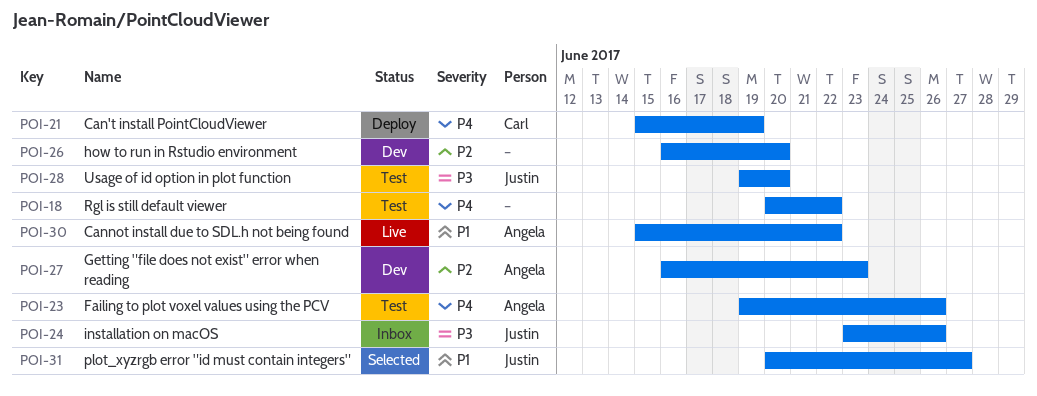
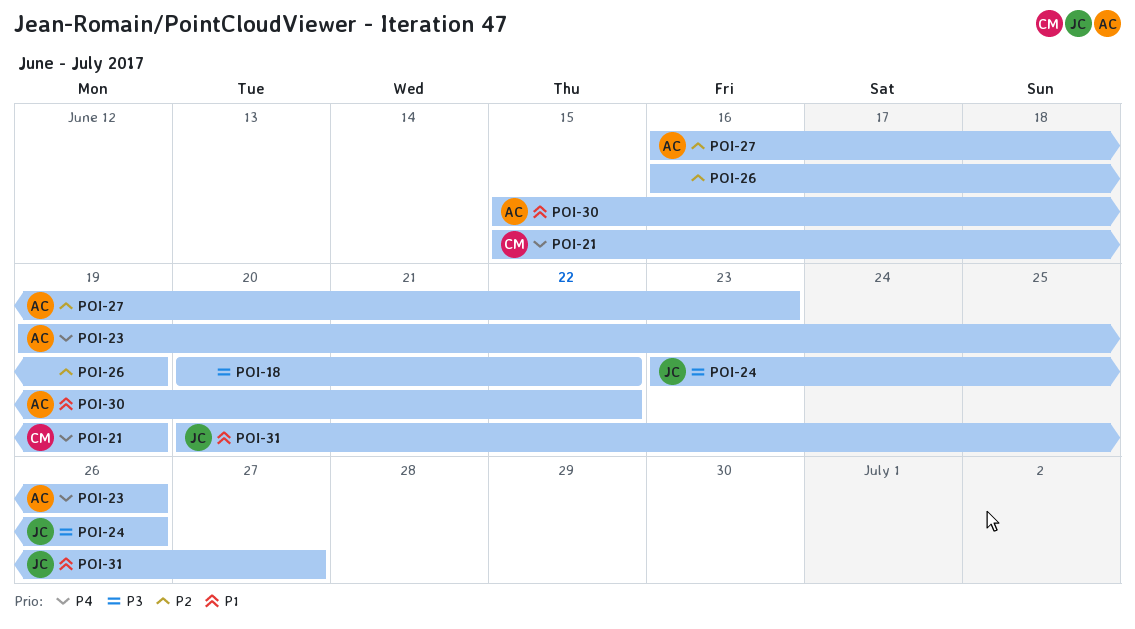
POI-18, priority: P4 -> P3
POI-26, due: Jun 20 -> Jun 19
POI-28: present -> none

